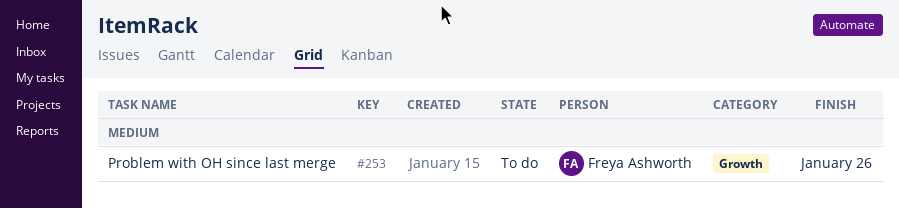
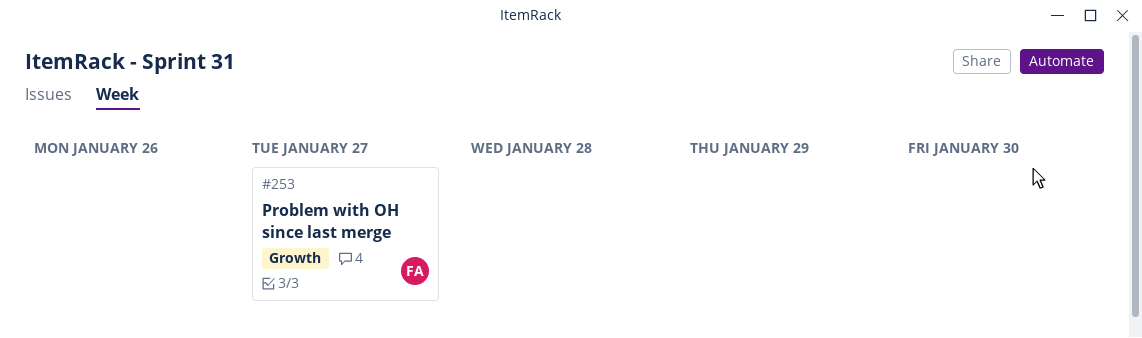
#253, due: Jan 26 -> Jan 27

